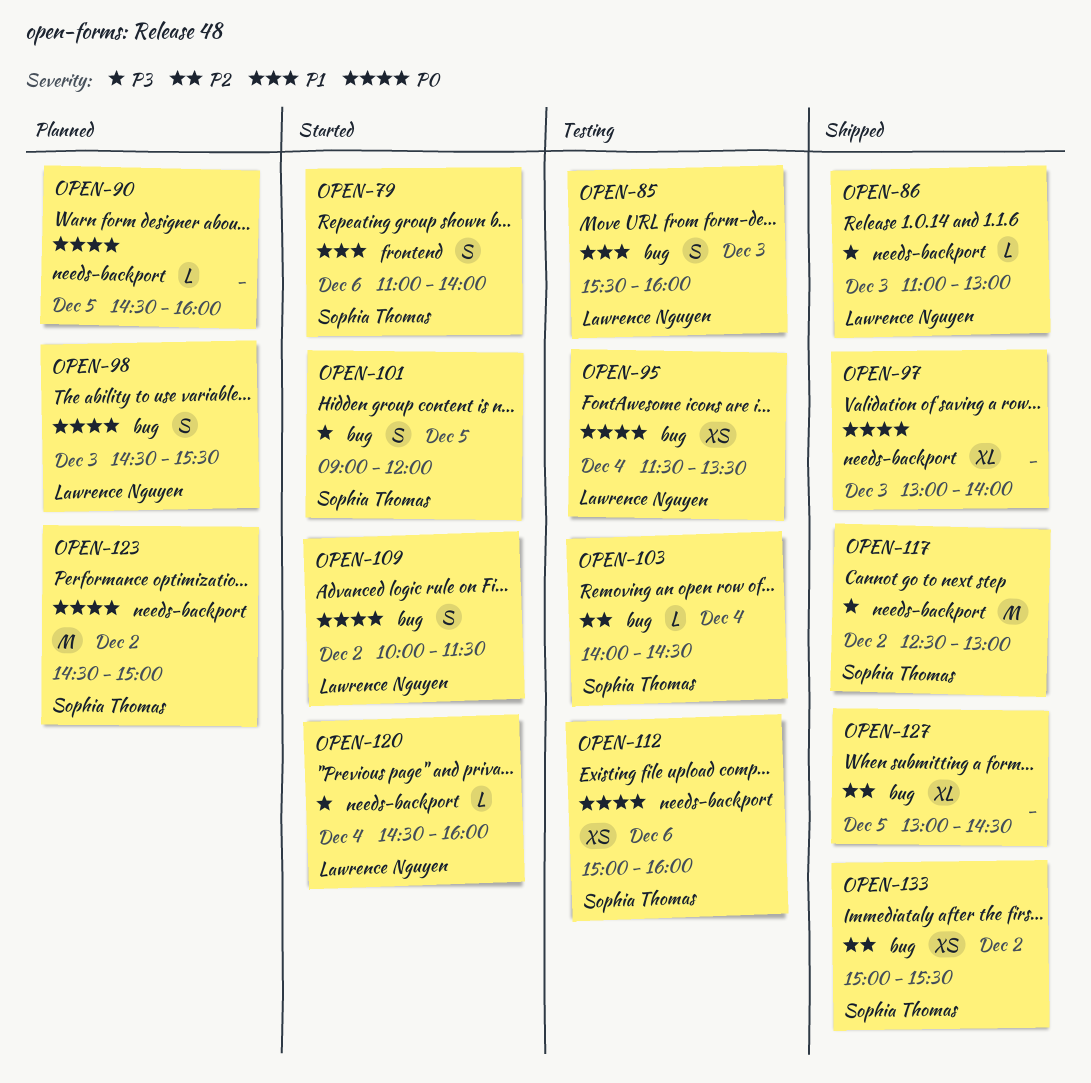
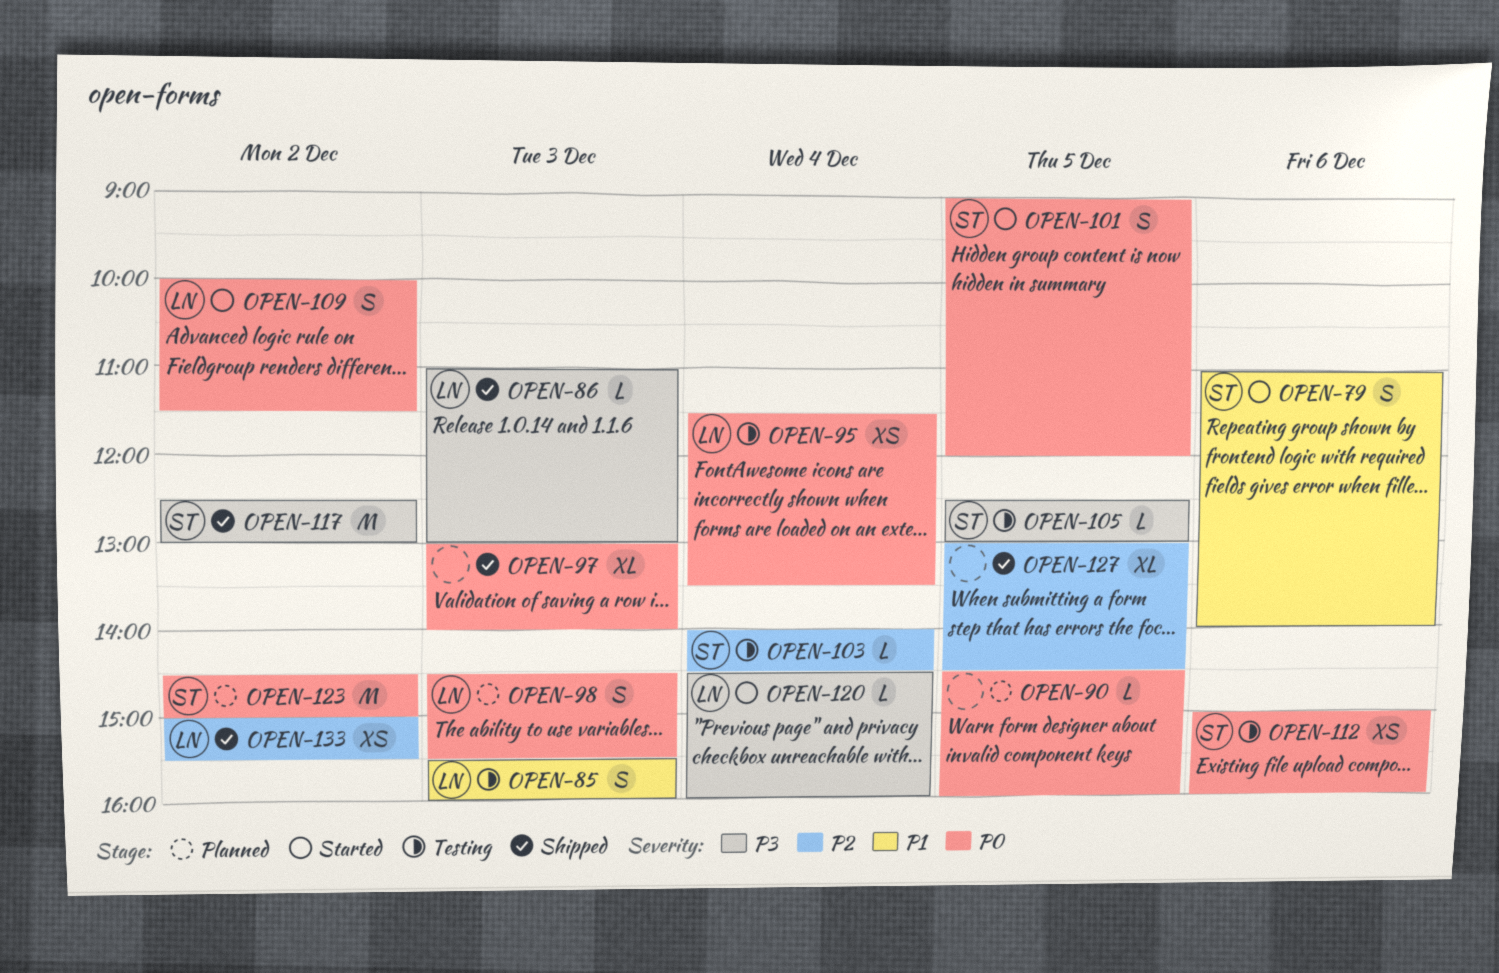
OPEN-101, priority: P3 -> P0
OPEN-105: none -> present
OPEN-133, owner: Sophia Thomas -> Lawrence Nguyen

